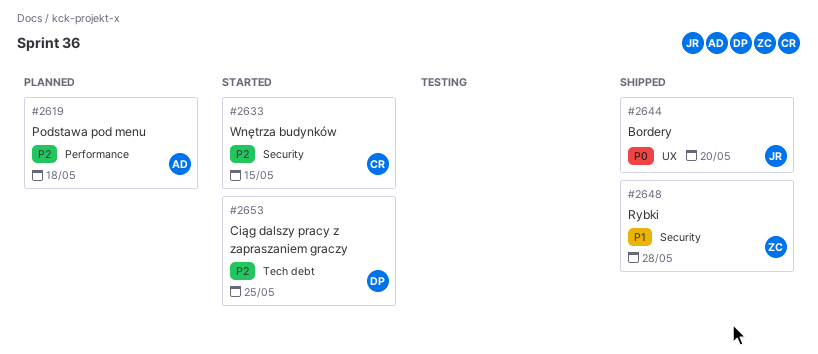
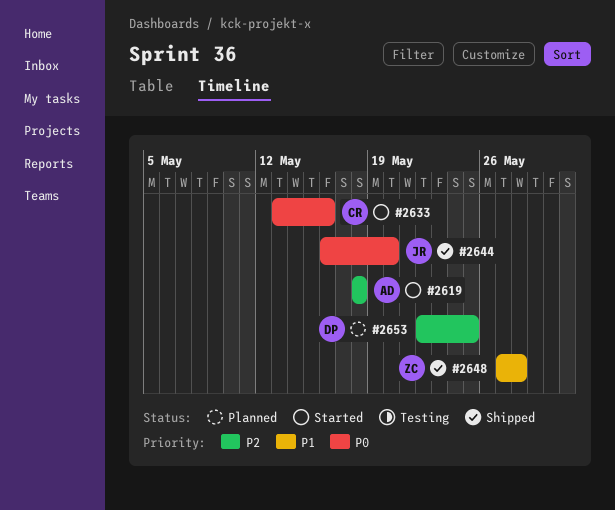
#2619, status: Planned -> Started
#2633, priority: P2 -> P0
#2633, due: May 15 -> May 16
#2653, status: Started -> Planned

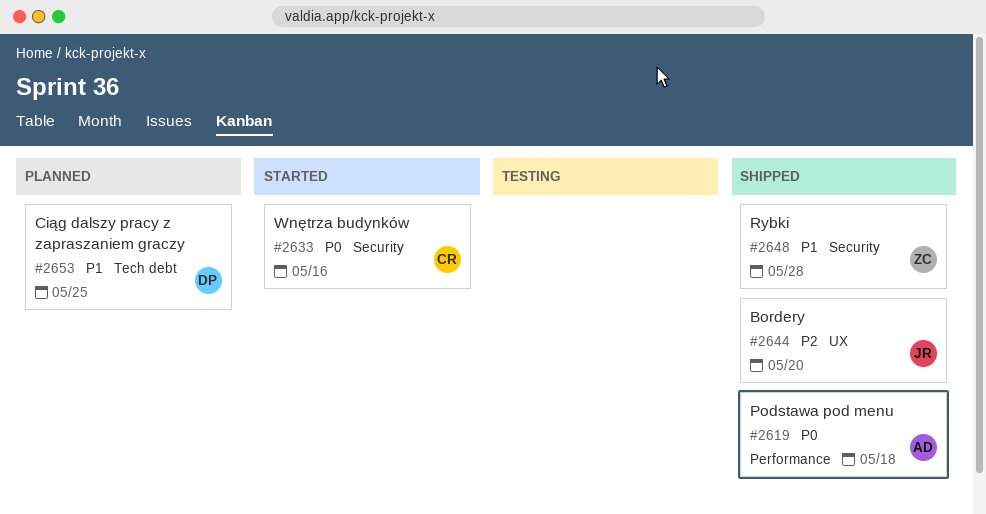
#2619, status: Started -> Shipped
#2619, priority: P2 -> P0
#2644, priority: P0 -> P2
#2653, priority: P2 -> P1

